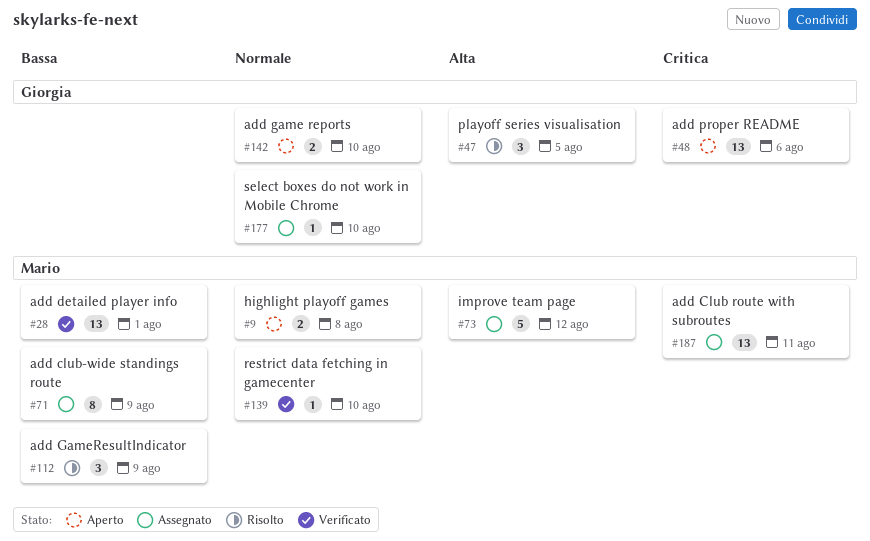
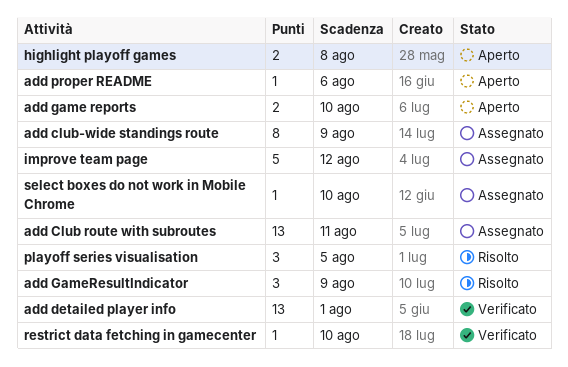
add proper README, estimate: 13 -> 1

